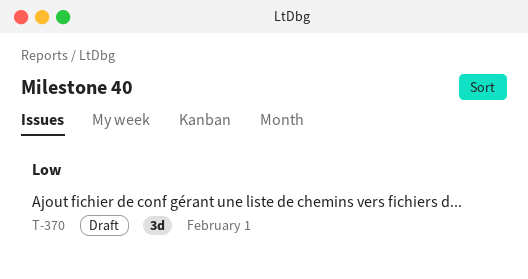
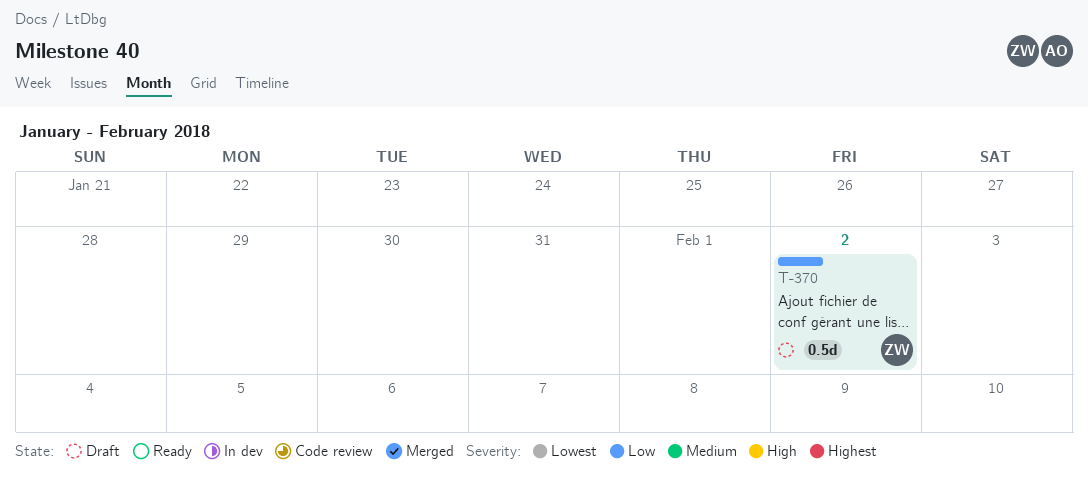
T-370, estimate: 3d -> 0.5d
T-370, due: Feb 1 -> Feb 2

